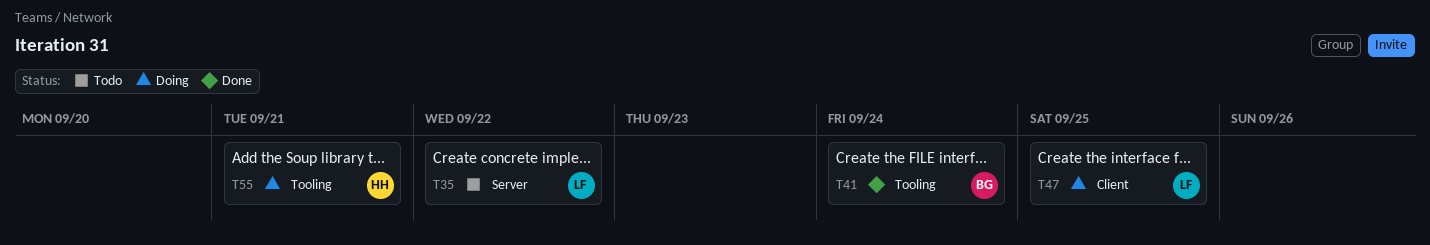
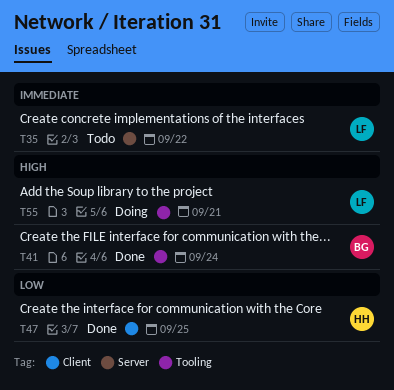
T47, status: Doing -> Done
T47, owner: LF -> HH
T55, owner: HH -> LF

